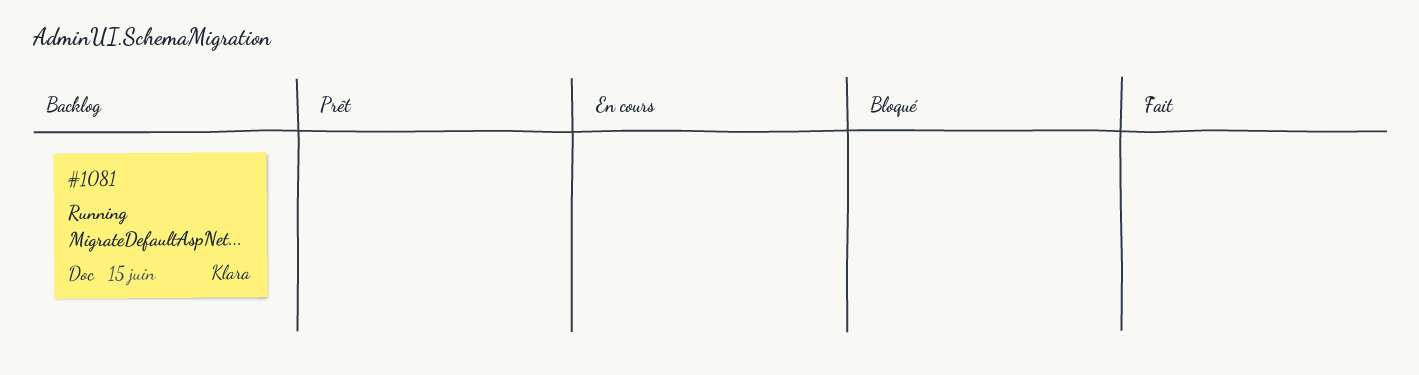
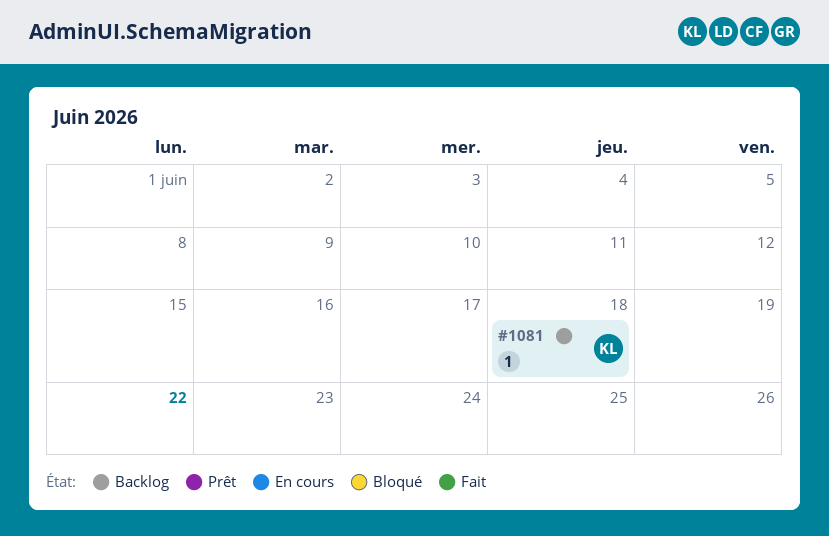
#1081, due: Jun 15 -> Jun 18

